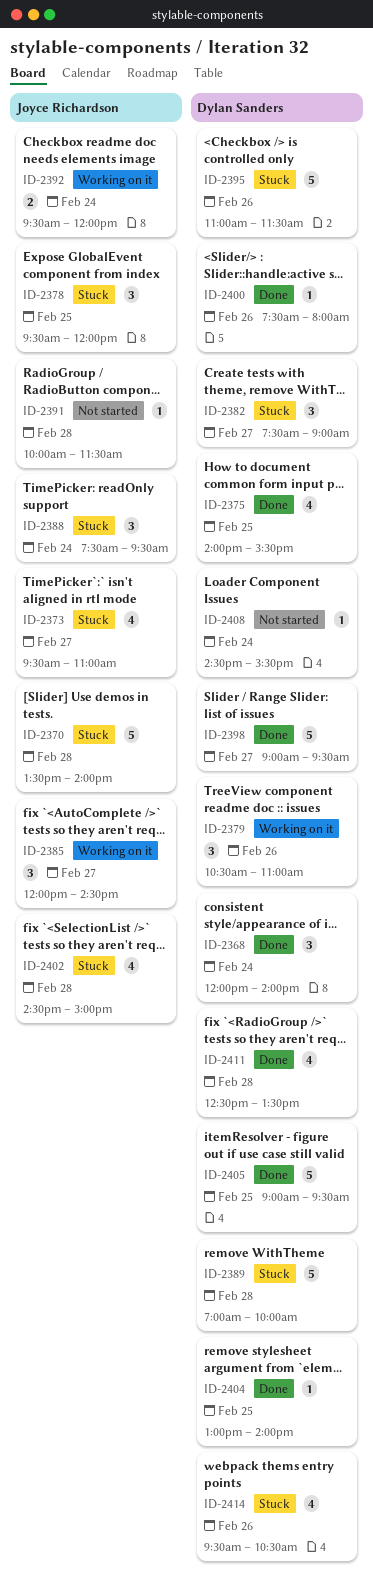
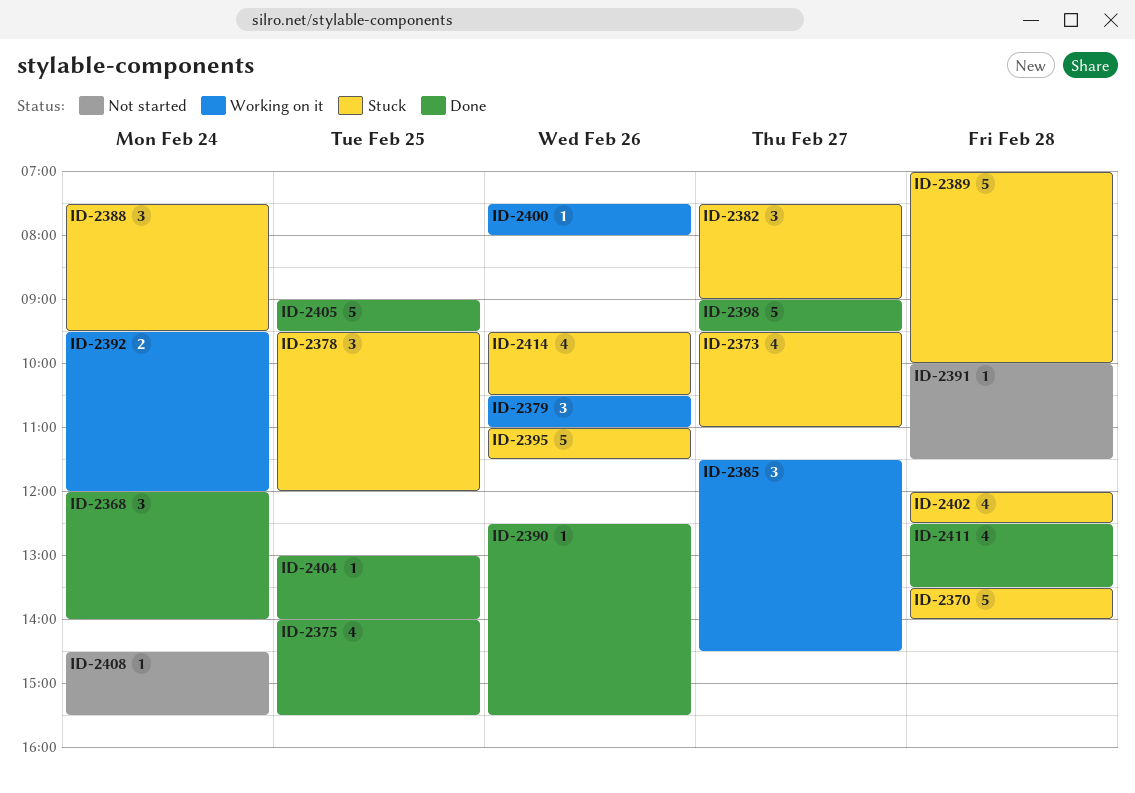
ID-2385, begins: 12:00 -> 11:30
ID-2390: none -> present
ID-2400, status: Done -> Working on it
ID-2402, begins: 14:30 -> 12:00
ID-2402, ends: 15:00 -> 12:30

